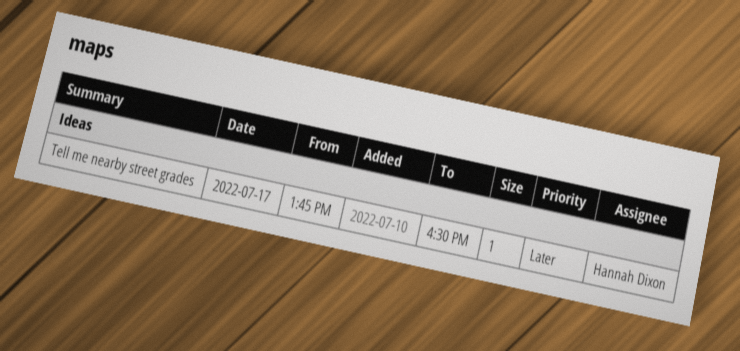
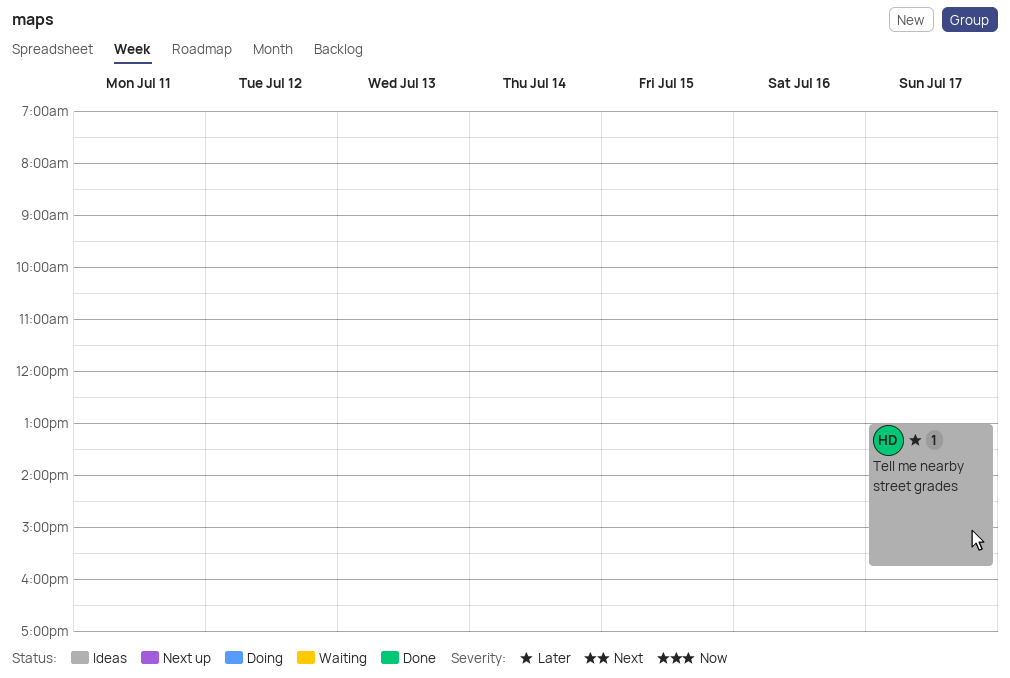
Tell me nearby street grades, begins: 13:45 -> 13:00
Tell me nearby street grades, ends: 16:30 -> 15:45

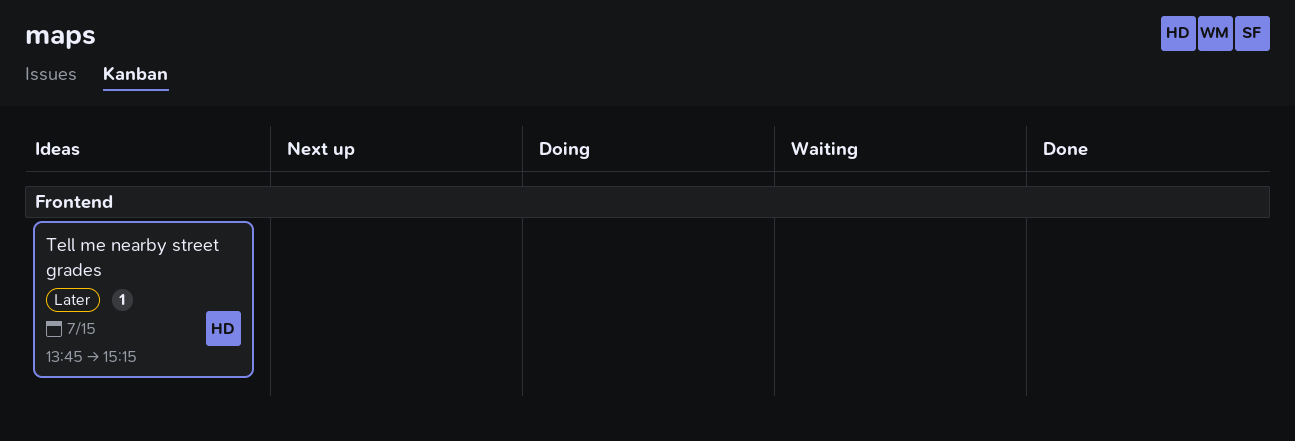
Tell me nearby street grades, day: Jul 17 -> Jul 15
Tell me nearby street grades, begins: 13:00 -> 13:45
Tell me nearby street grades, ends: 15:45 -> 15:15

